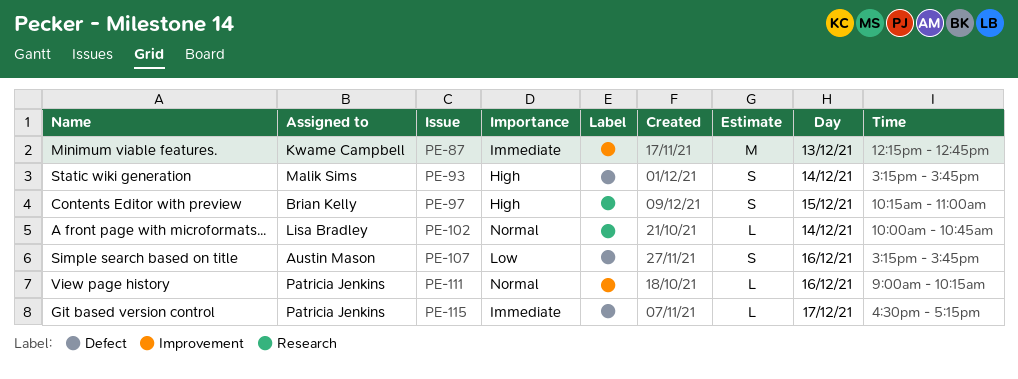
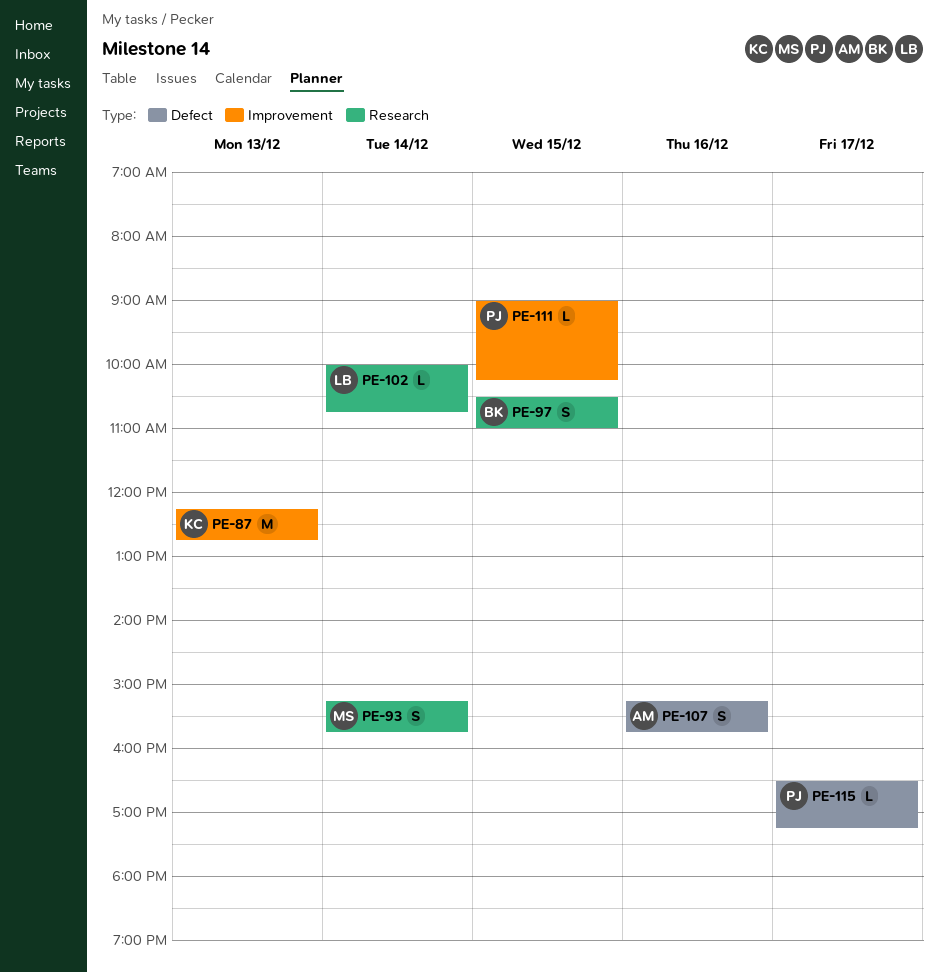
PE-93, label: Defect -> Research
PE-97, begins: 10:15 -> 10:30
PE-111, day: Dec 16 -> Dec 15

